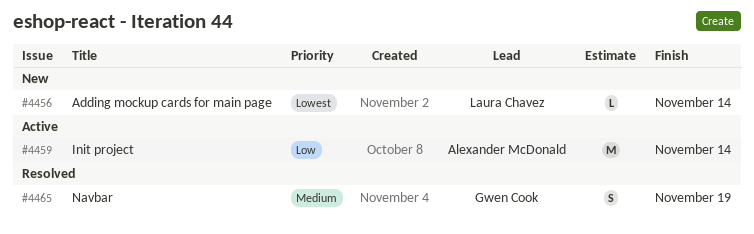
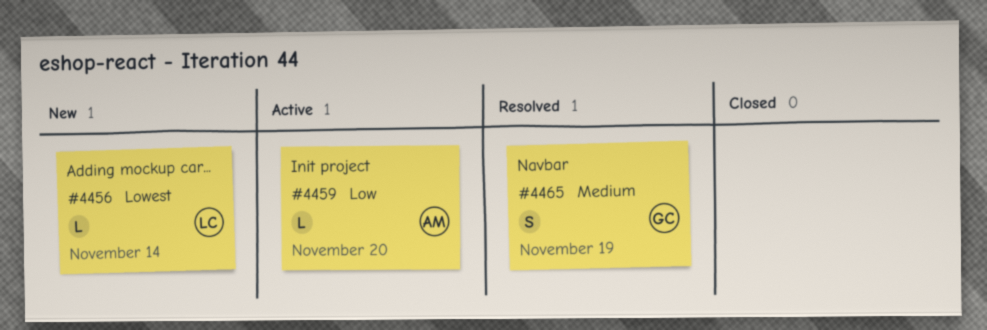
#4459, estimate: M -> L
#4459, due: Nov 14 -> Nov 20

